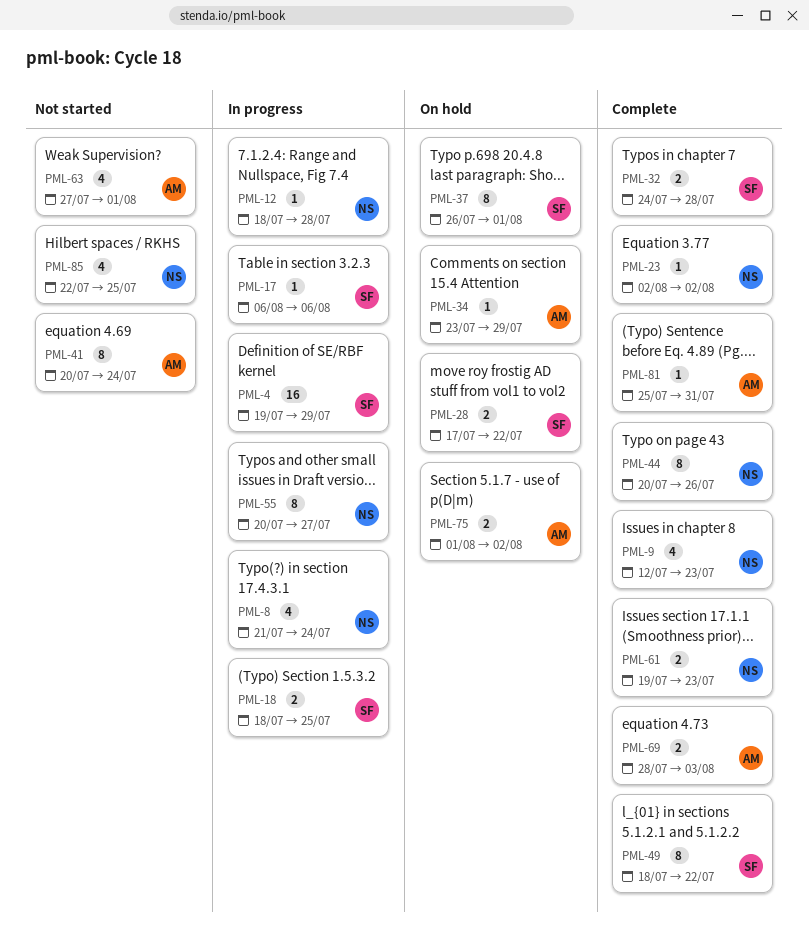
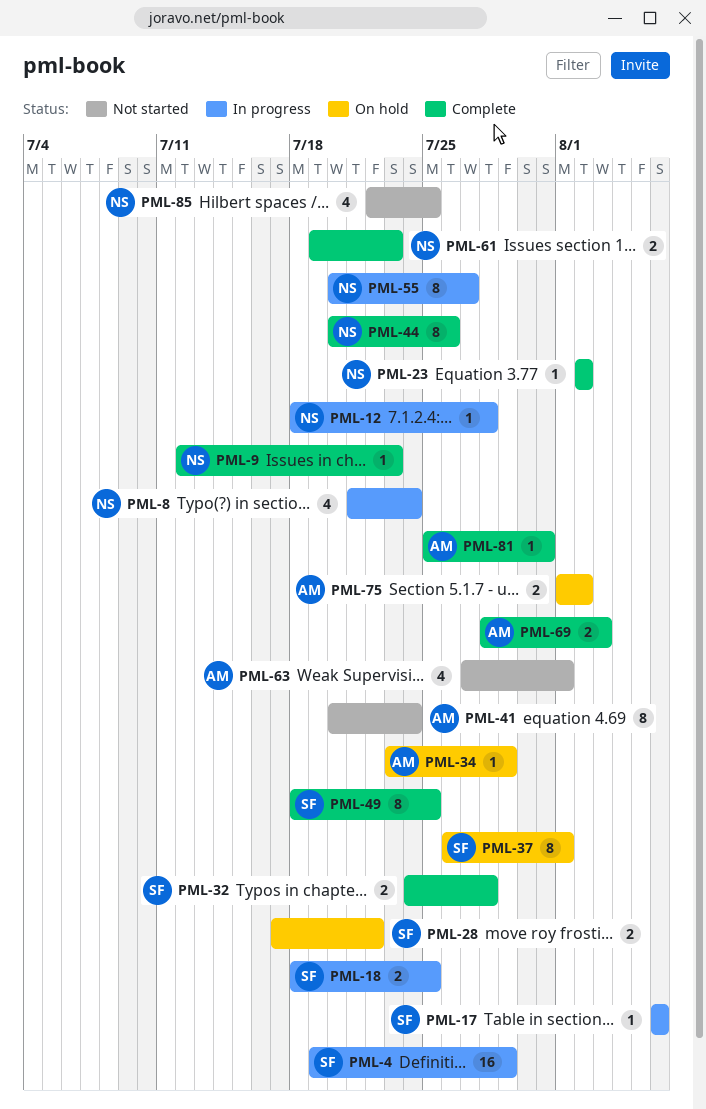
PML-9, estimate: 4 -> 1
PML-49, due: Jul 22 -> Jul 25

